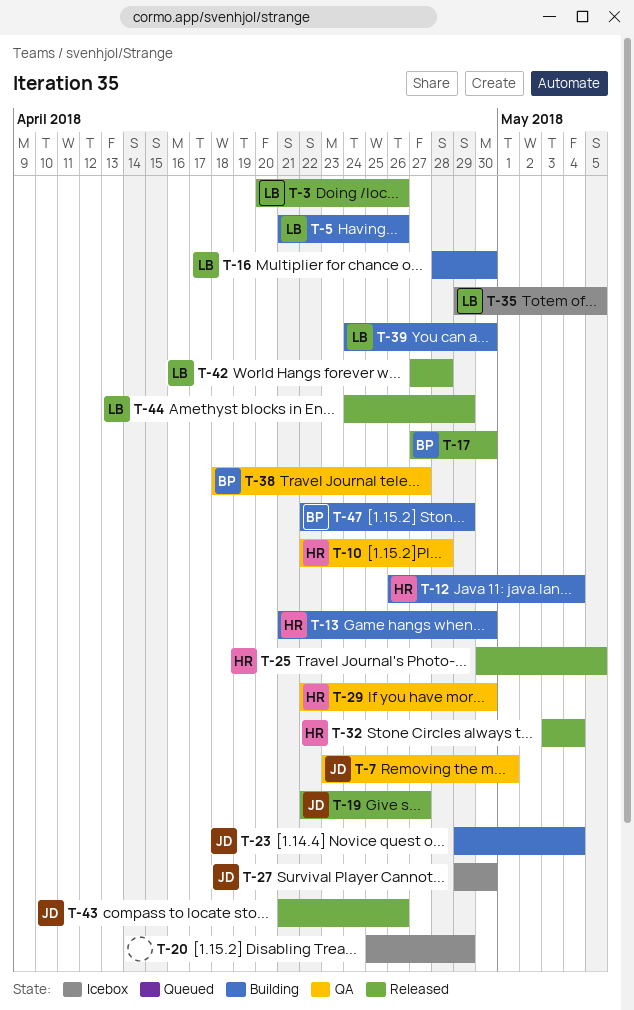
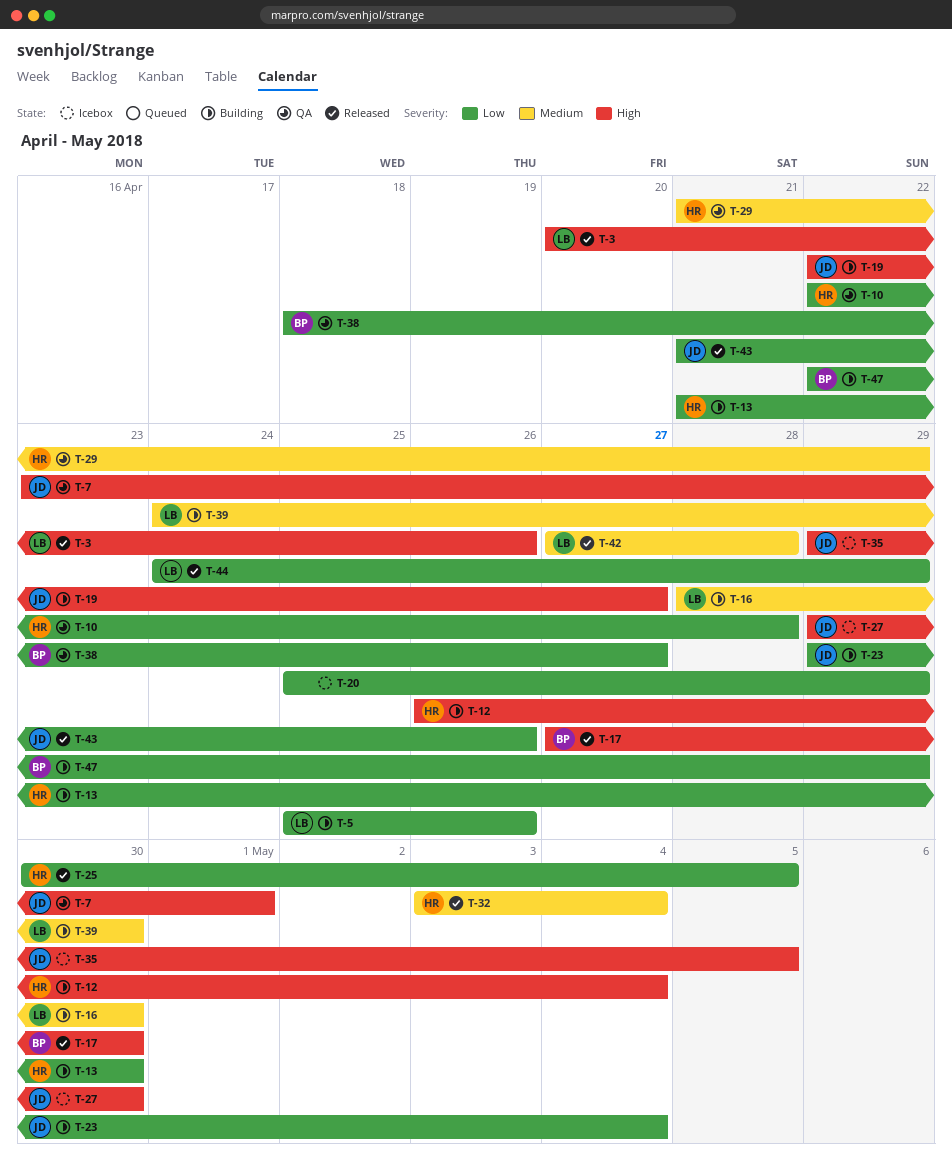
T-5, start: Apr 21 -> Apr 25
T-19, status: Released -> Building
T-29, start: Apr 22 -> Apr 21
T-29, due: Apr 30 -> Apr 29
T-35, owner: LB -> JD

